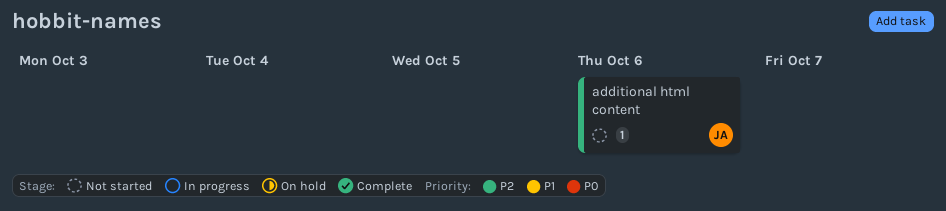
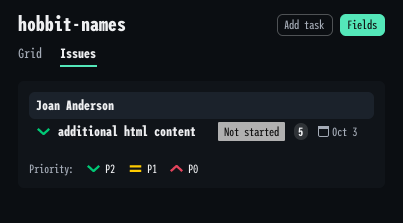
additional html content, estimate: 1 -> 5
additional html content, due: Oct 6 -> Oct 3

